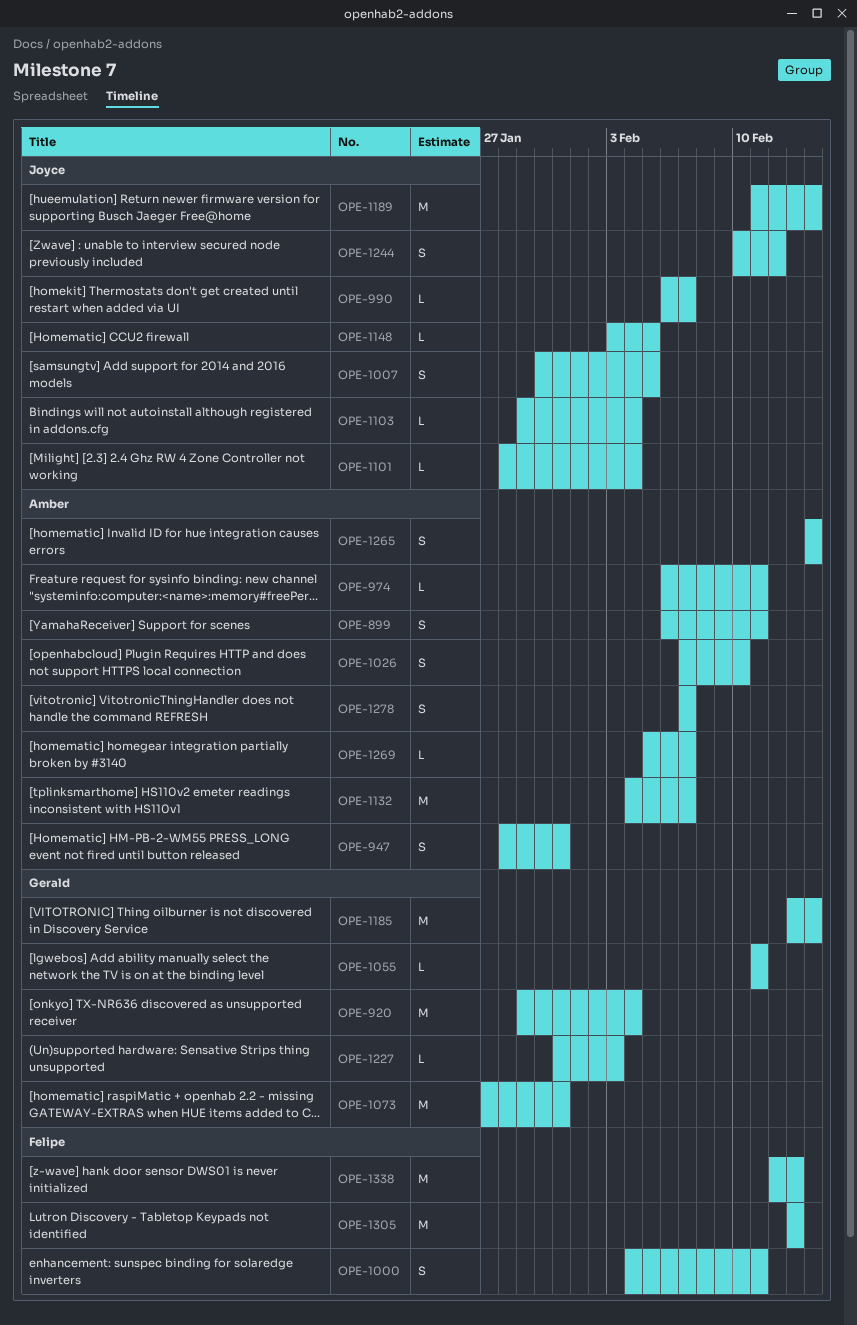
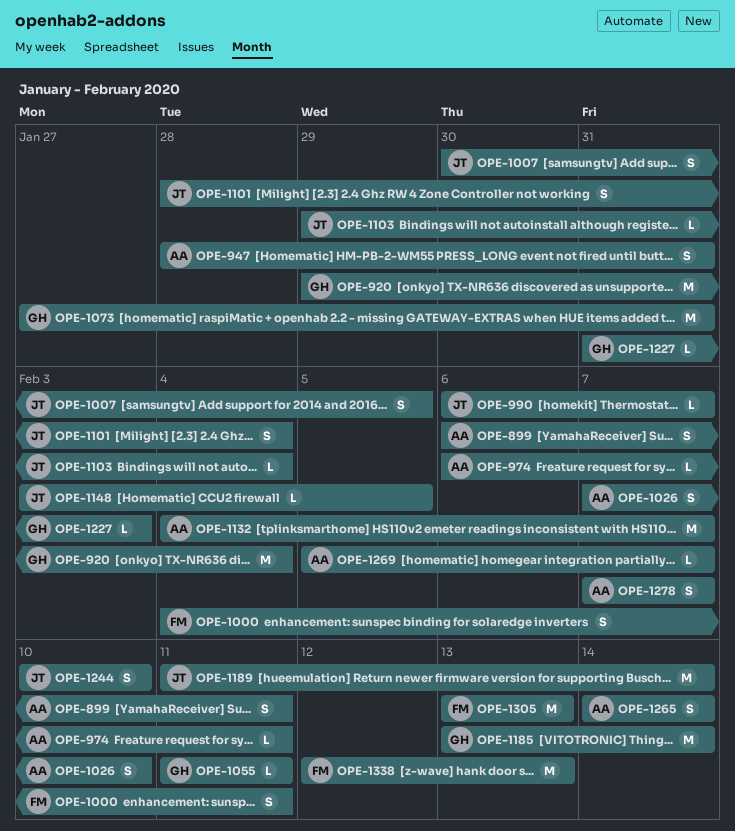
OPE-1101, estimate: L -> S
OPE-1244, due: Feb 12 -> Feb 10

